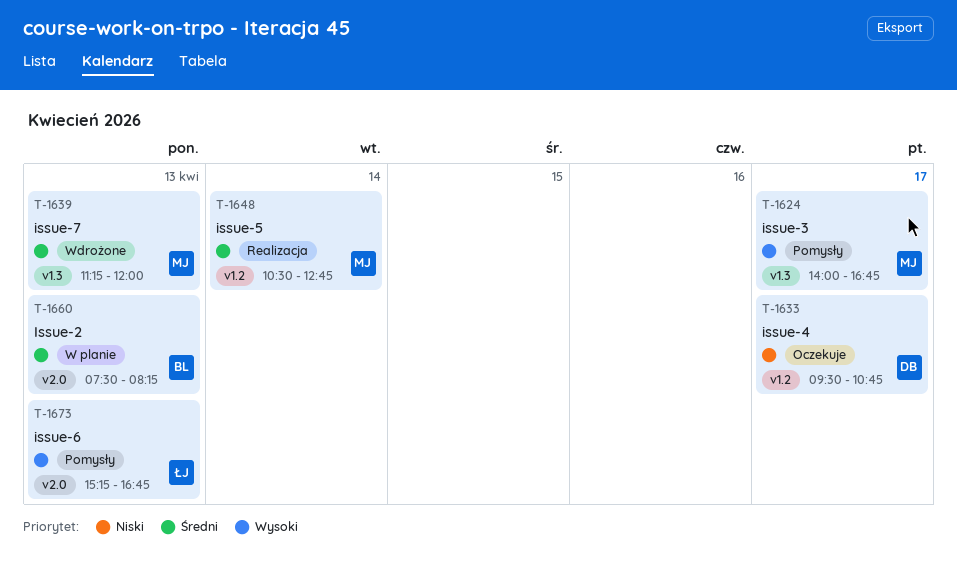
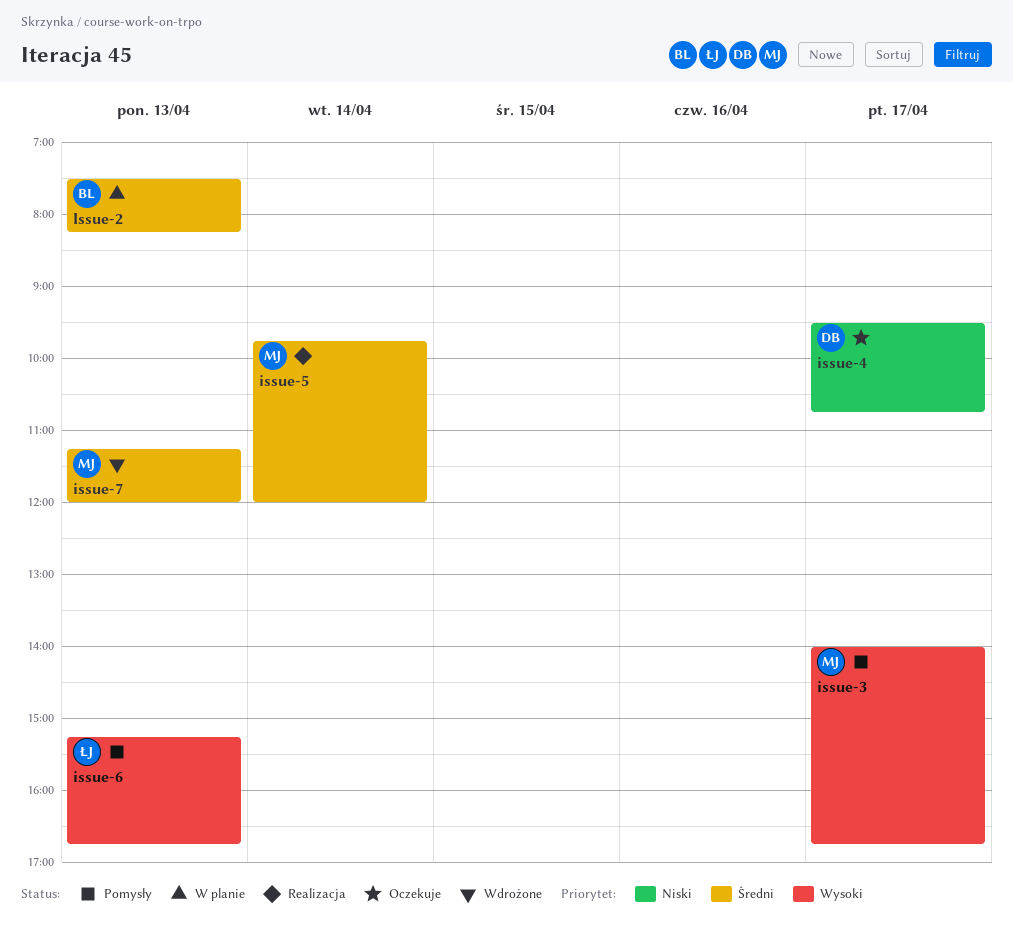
issue-5, begins: 10:30 -> 09:45
issue-5, ends: 12:45 -> 12:00

